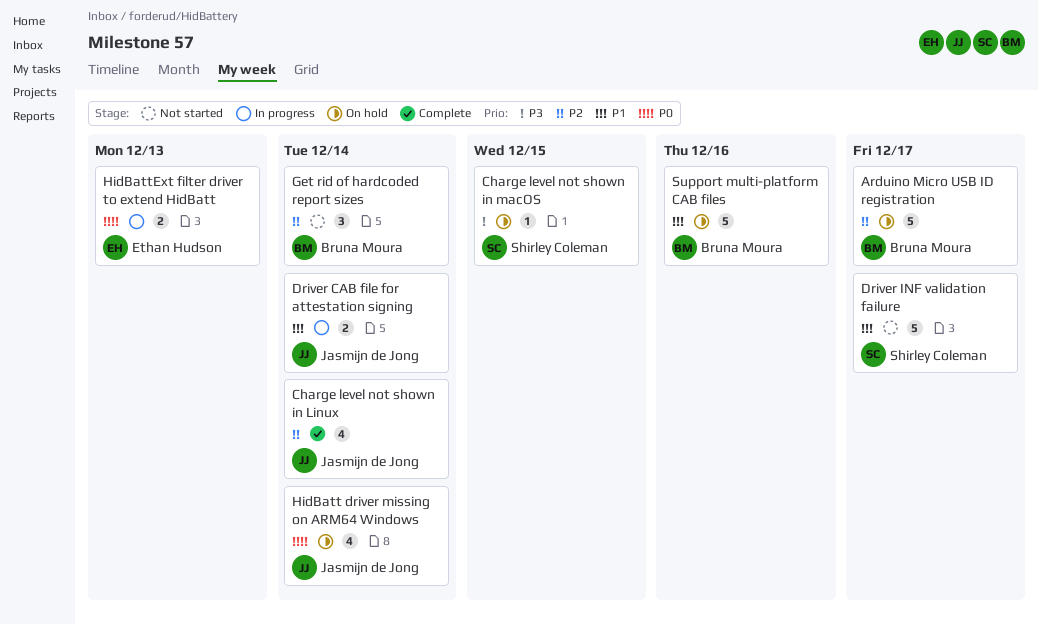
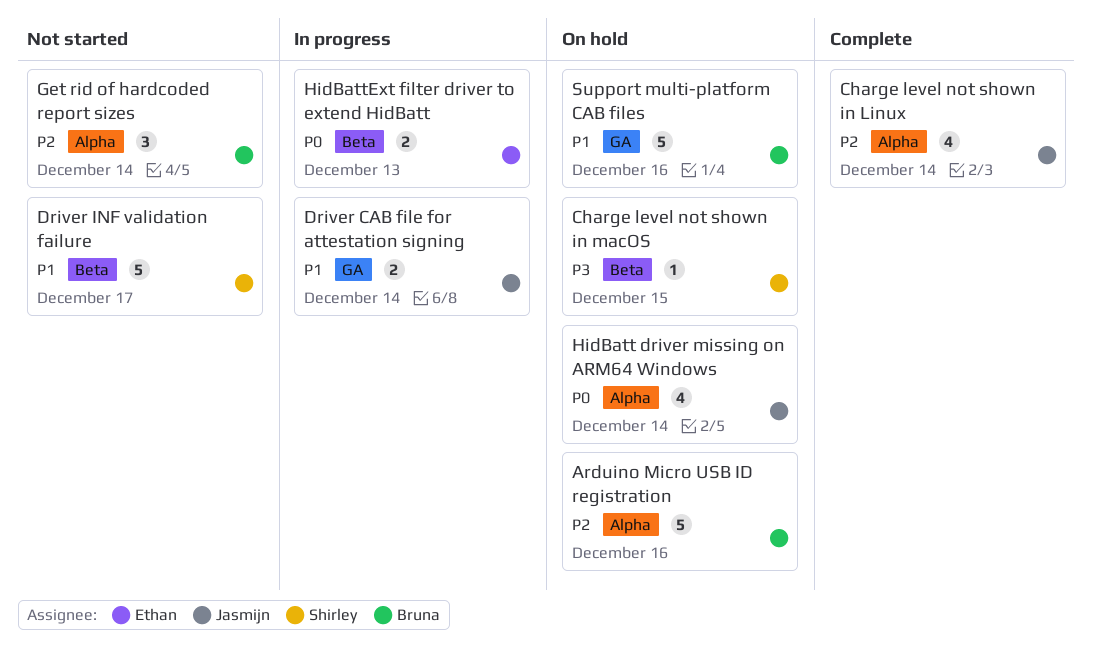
Arduino Micro USB ID registration, due: Dec 17 -> Dec 16

